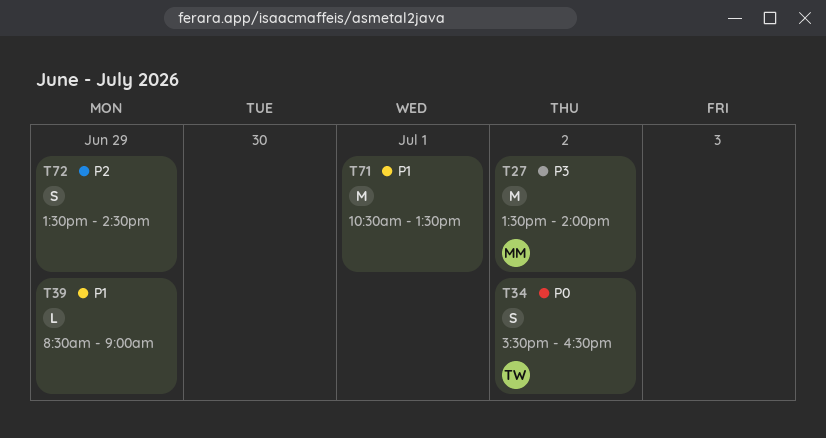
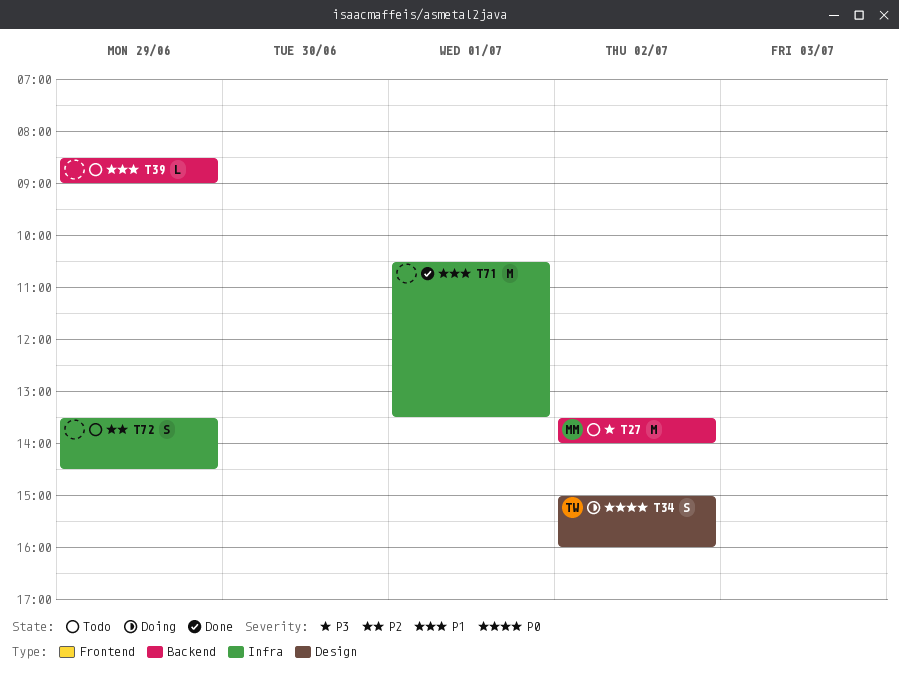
T34, begins: 15:30 -> 15:00
T34, ends: 16:30 -> 16:00

